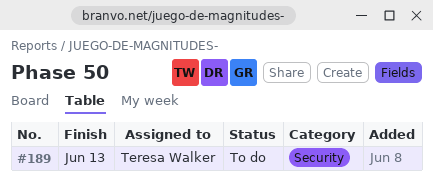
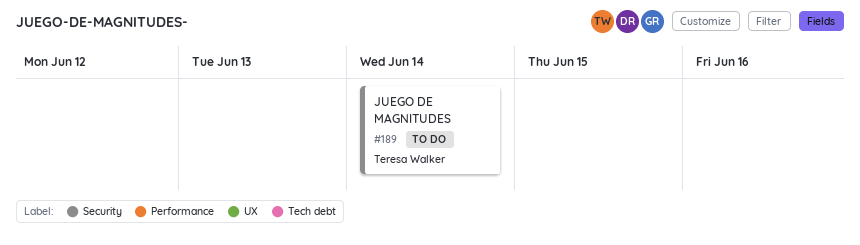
#189, due: Jun 13 -> Jun 14

